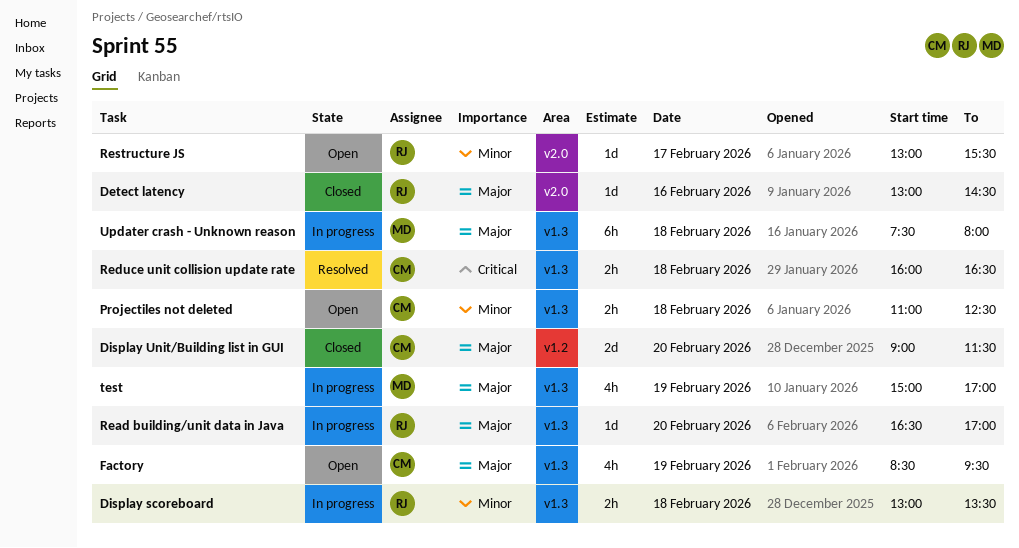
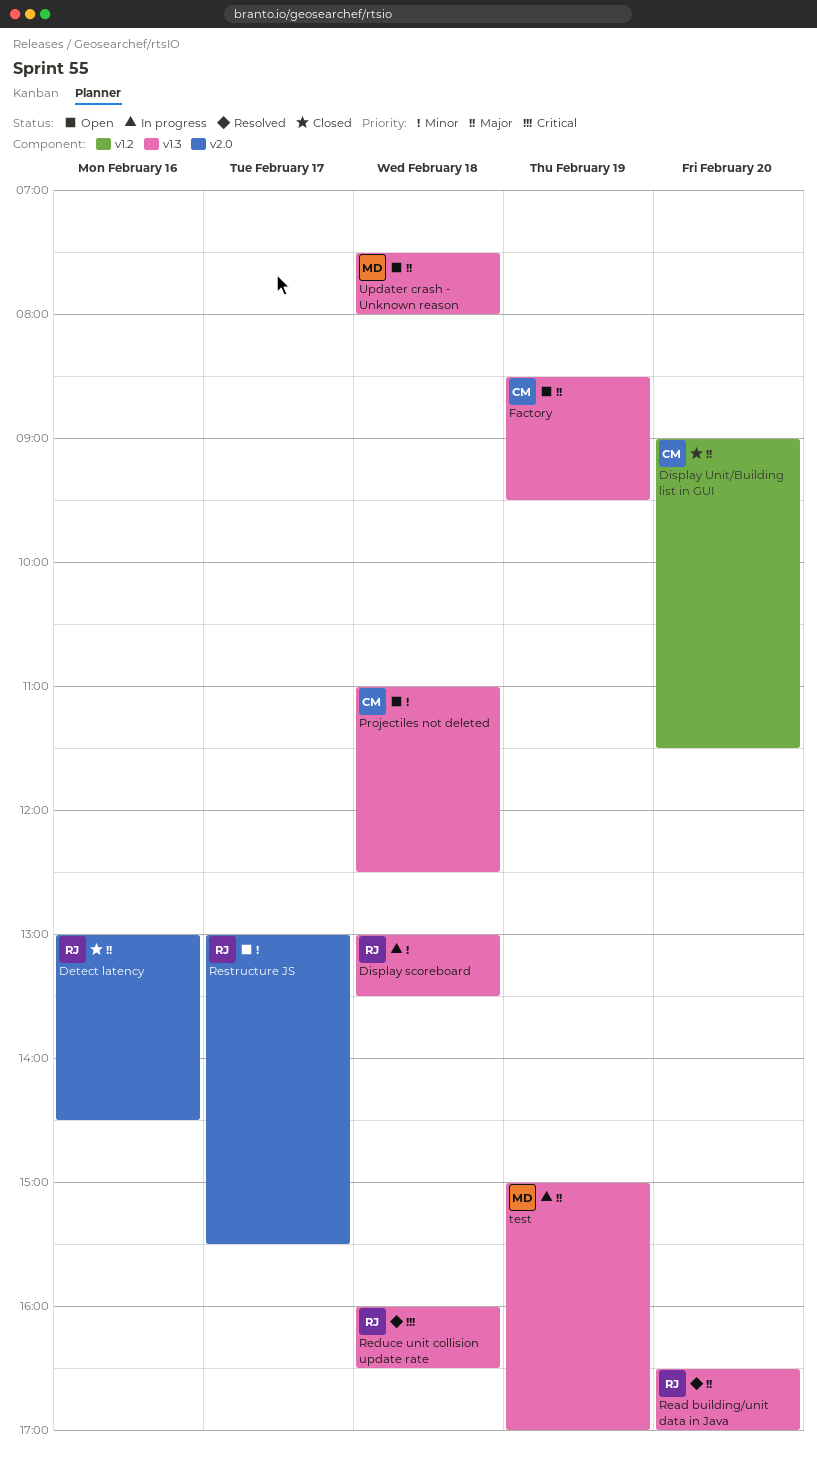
Read building/unit data in Java, status: In progress -> Resolved
Reduce unit collision update rate, owner: CM -> RJ
Updater crash - Unknown reason, status: In progress -> Open

